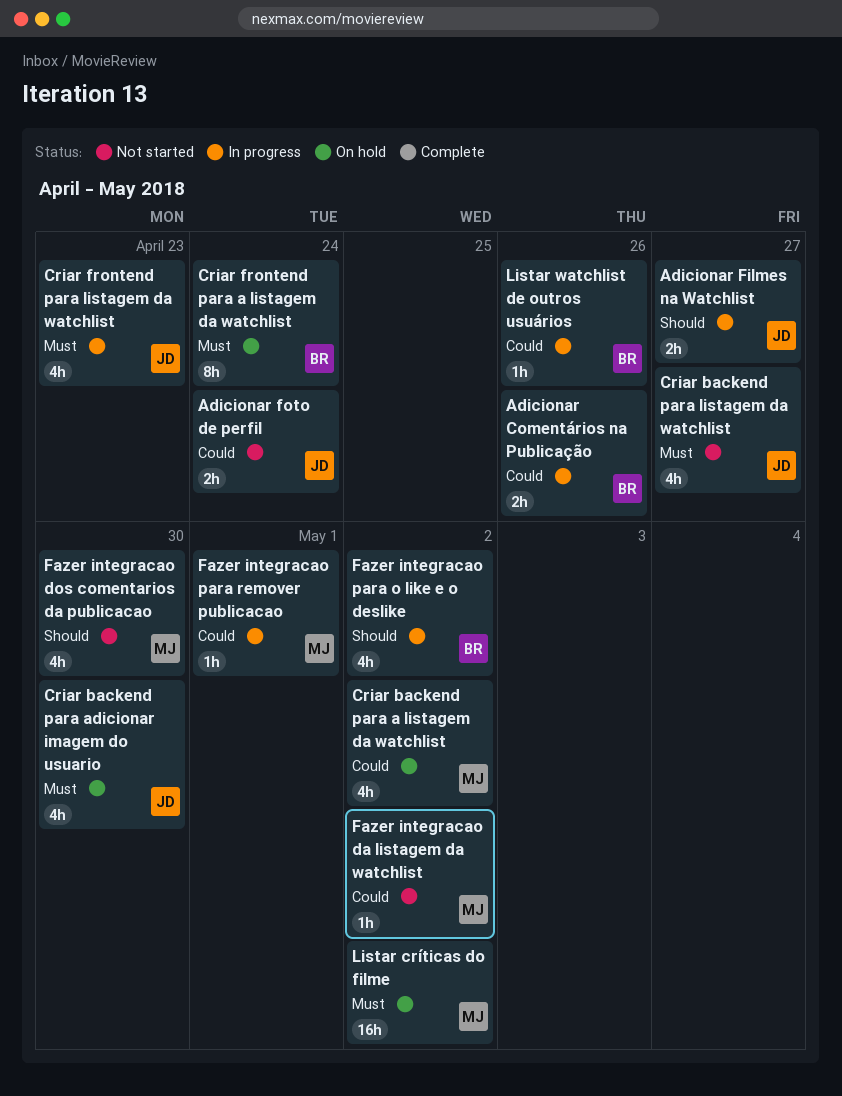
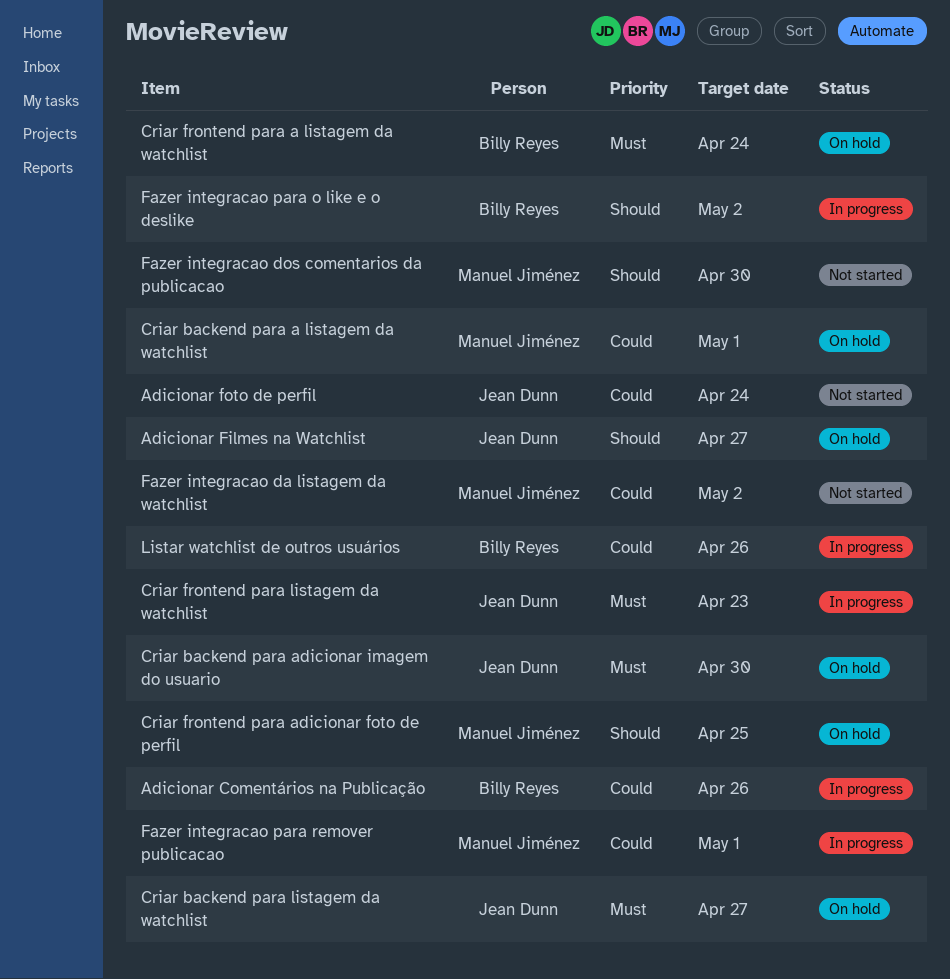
Adicionar Filmes na Watchlist, status: In progress -> On hold
Criar backend para a listagem da watchlist, due: May 2 -> May 1
Criar backend para listagem da watchlist, status: Not started -> On hold
Criar frontend para adicionar foto de perfil: none -> present
Listar críticas do filme: present -> none

